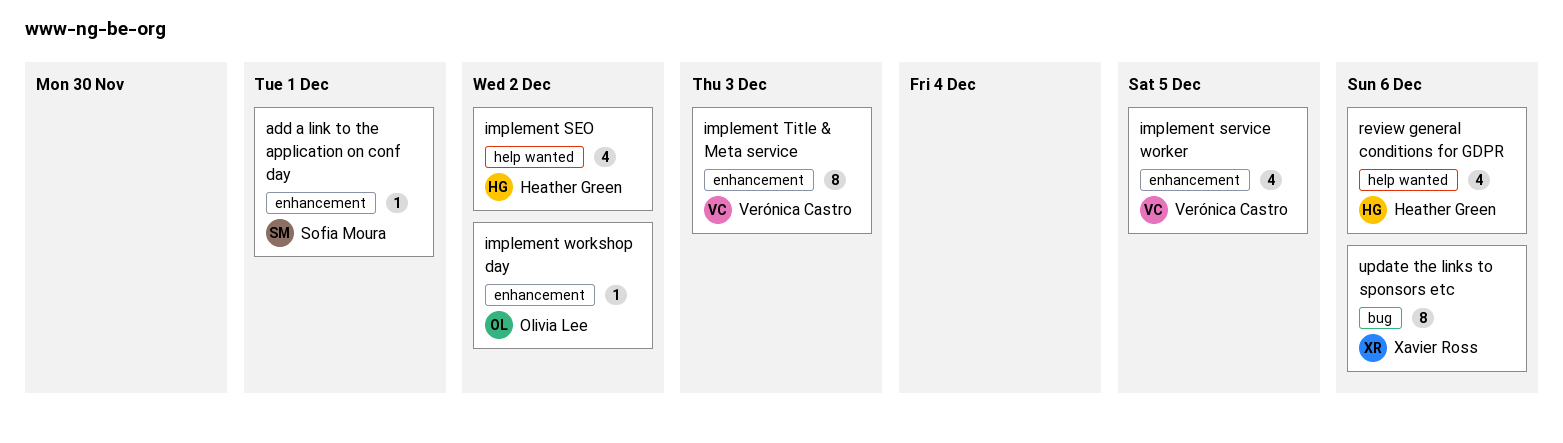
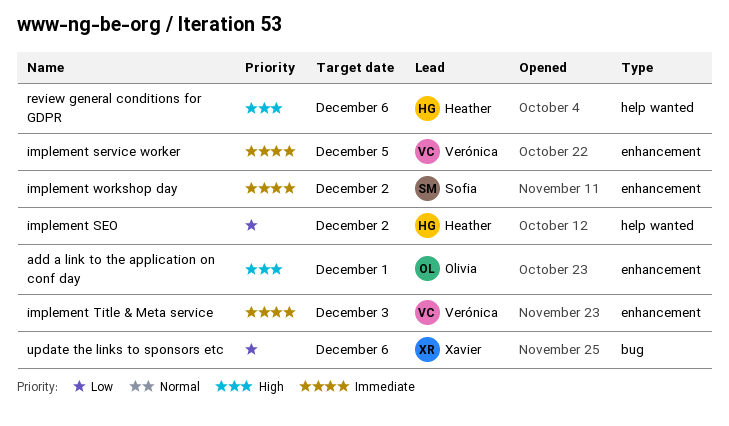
add a link to the application on conf day, owner: Sofia Moura -> Olivia Lee
implement workshop day, owner: Olivia Lee -> Sofia Moura

